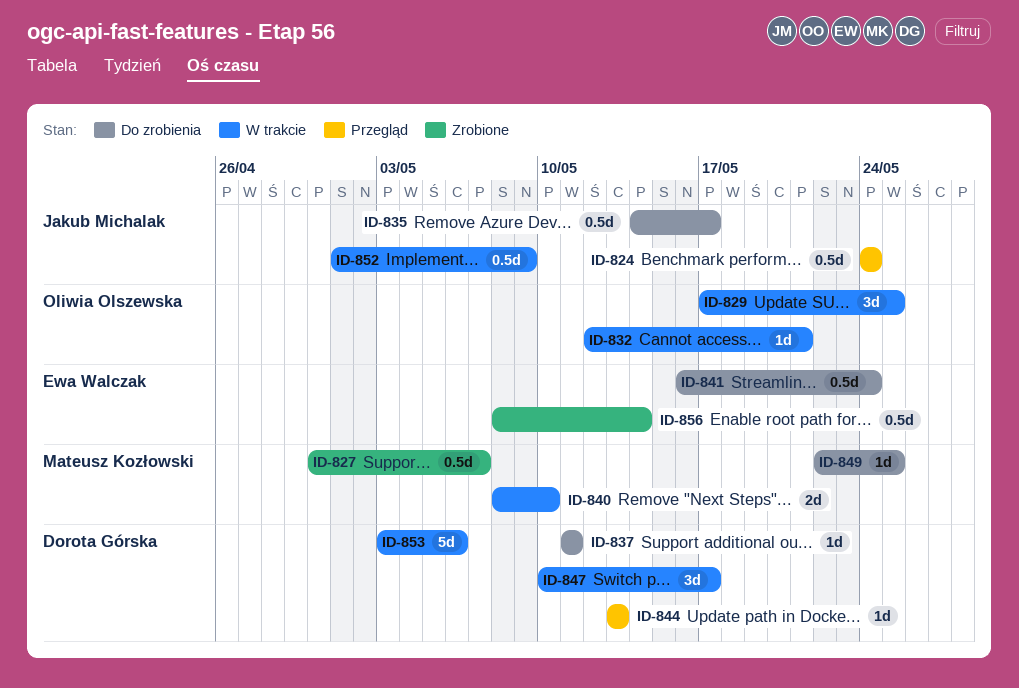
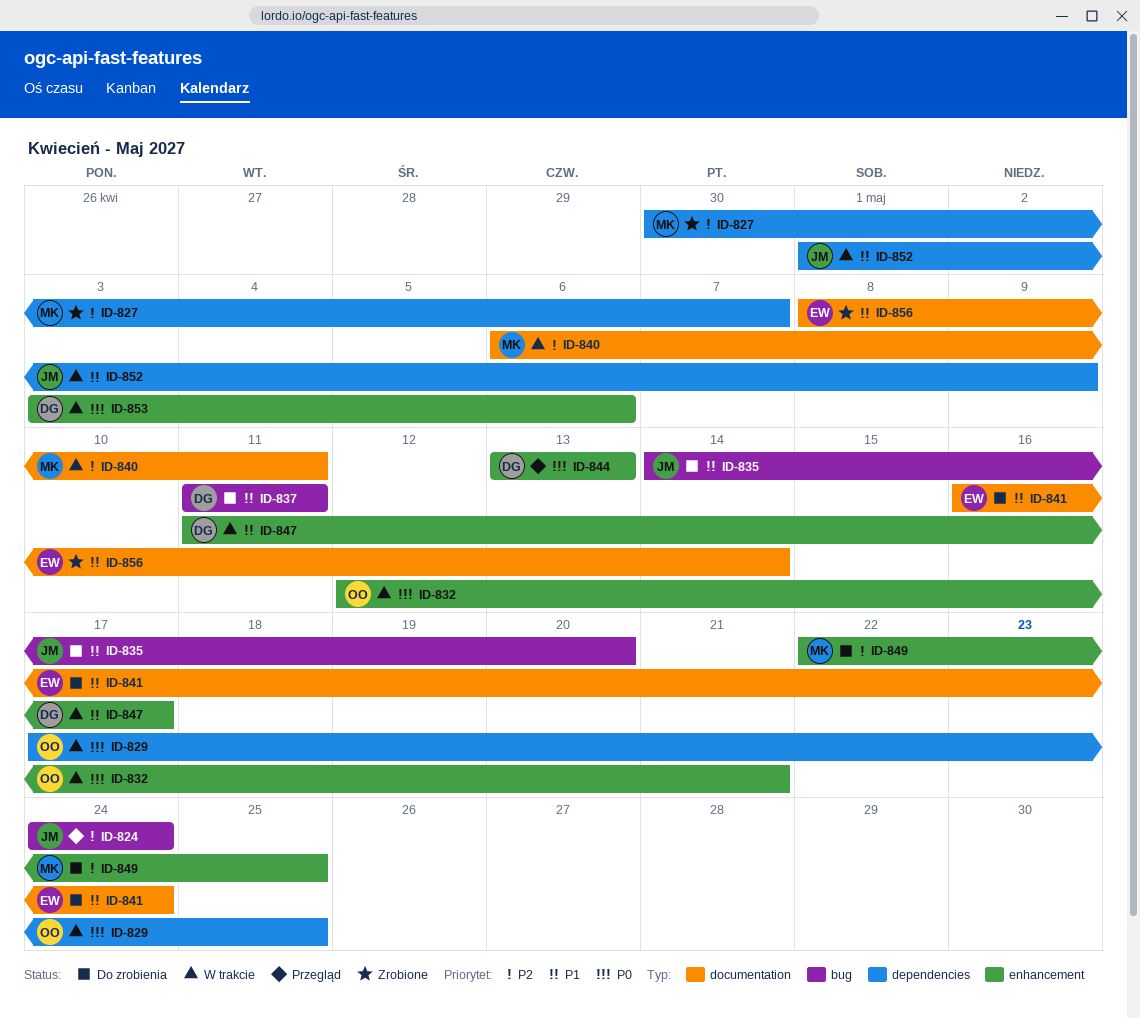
ID-835, due: May 17 -> May 20
ID-840, start: May 8 -> May 6
ID-840, due: May 10 -> May 11
ID-847, start: May 10 -> May 11

